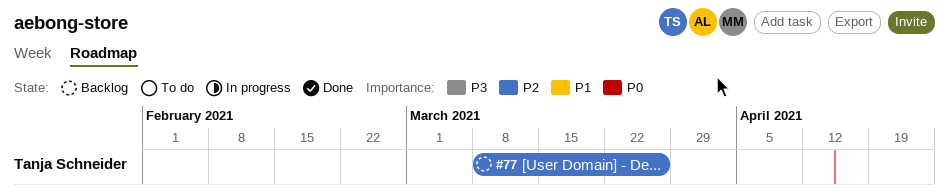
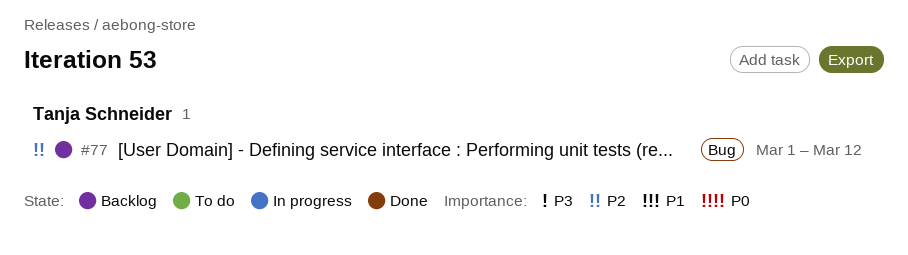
#77, start: Mar 8 -> Mar 1
#77, due: Mar 26 -> Mar 12

